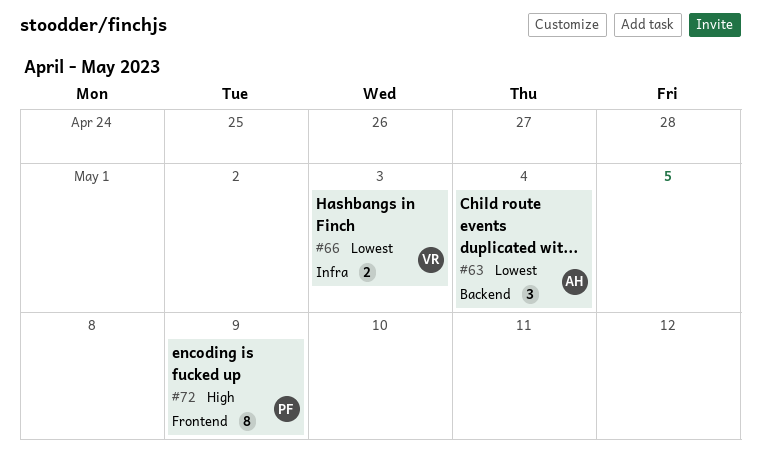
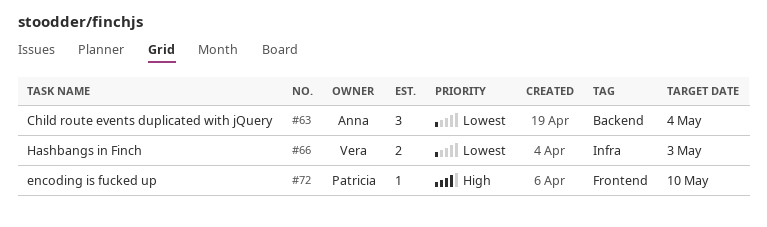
#72, estimate: 8 -> 1
#72, due: May 9 -> May 10

